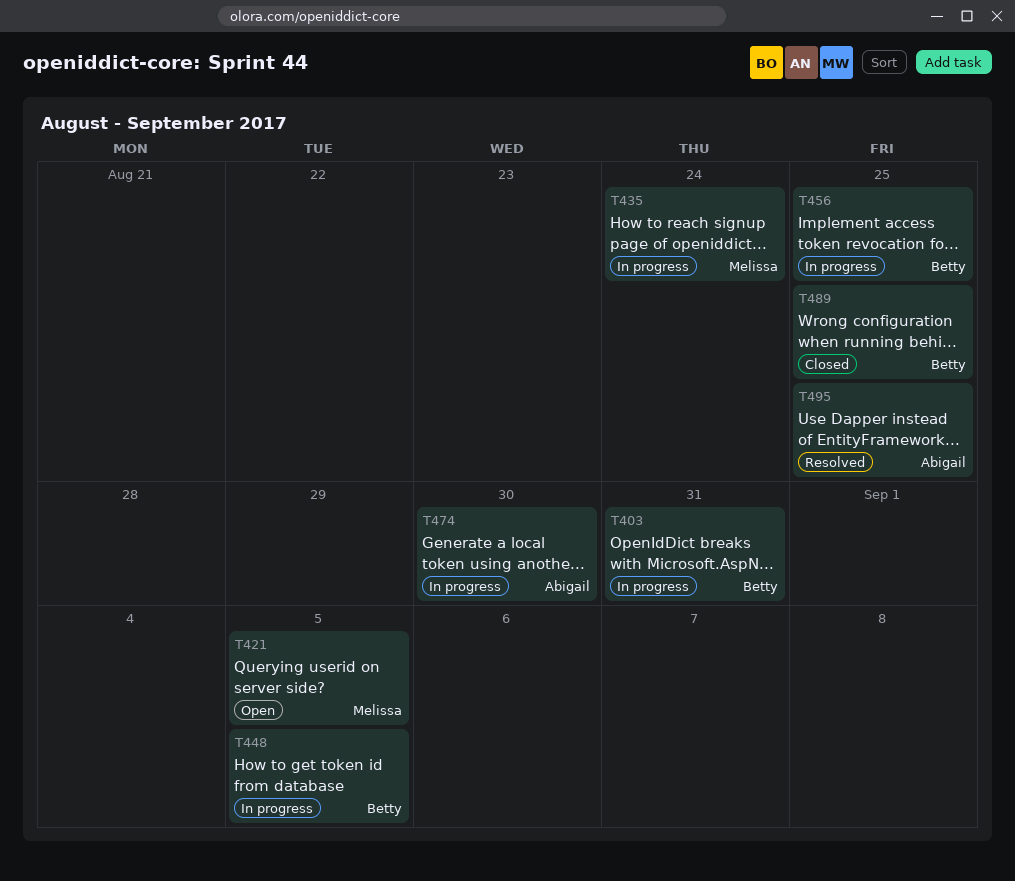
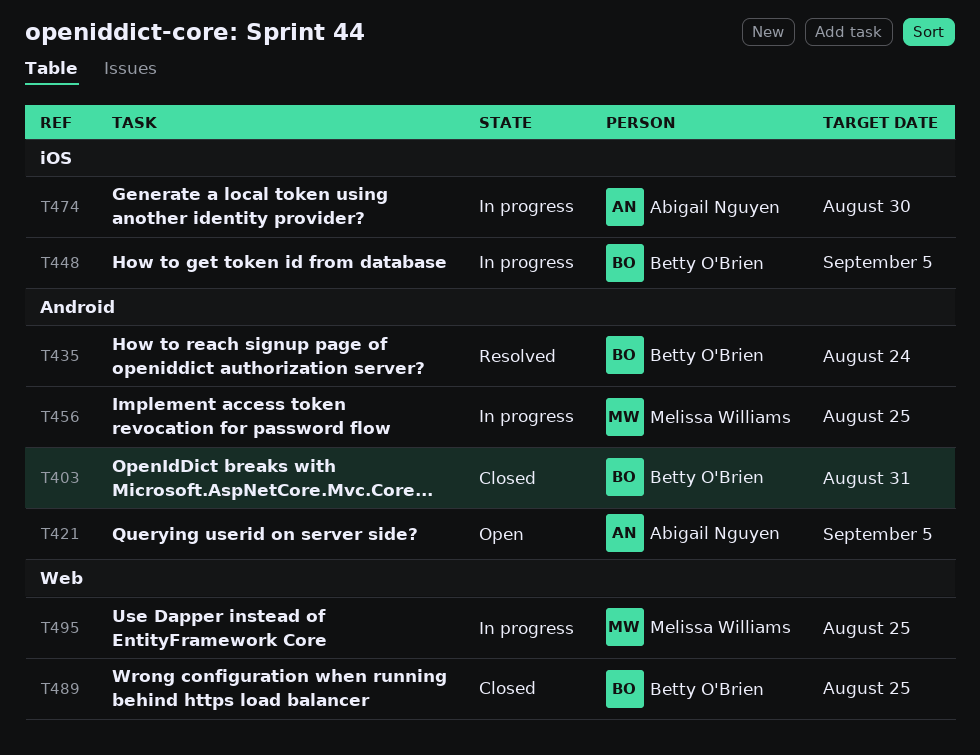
T403, status: In progress -> Closed
T421, owner: Melissa Williams -> Abigail Nguyen
T435, status: In progress -> Resolved
T435, owner: Melissa Williams -> Betty O'Brien
T456, owner: Betty O'Brien -> Melissa Williams
T495, status: Resolved -> In progress
T495, owner: Abigail Nguyen -> Melissa Williams

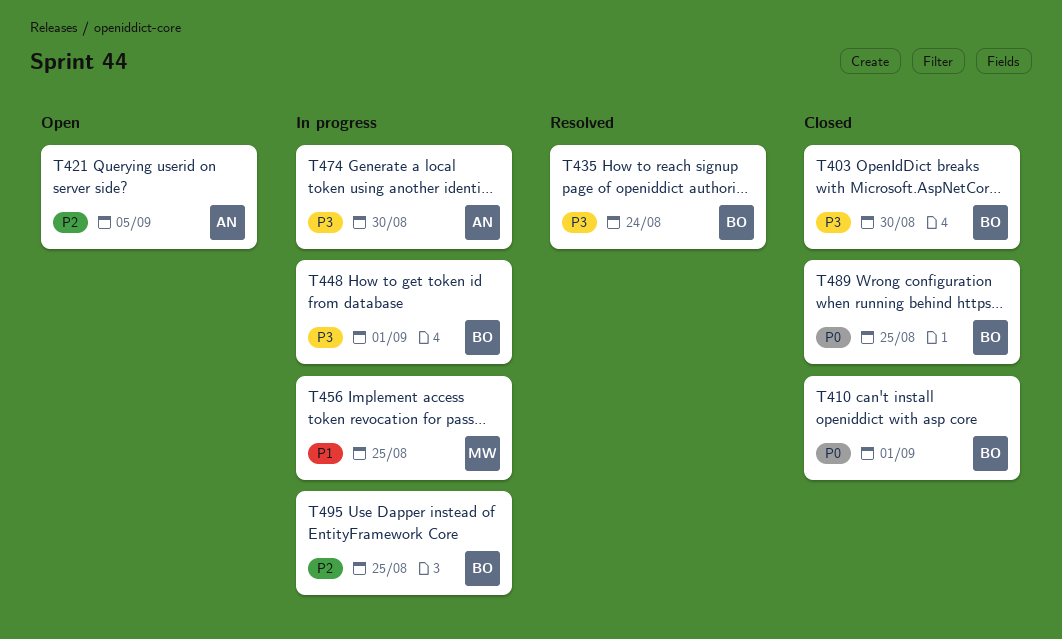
T403, due: Aug 31 -> Aug 30
T410: none -> present
T448, due: Sep 5 -> Sep 1
T495, owner: Melissa Williams -> Betty O'Brien

